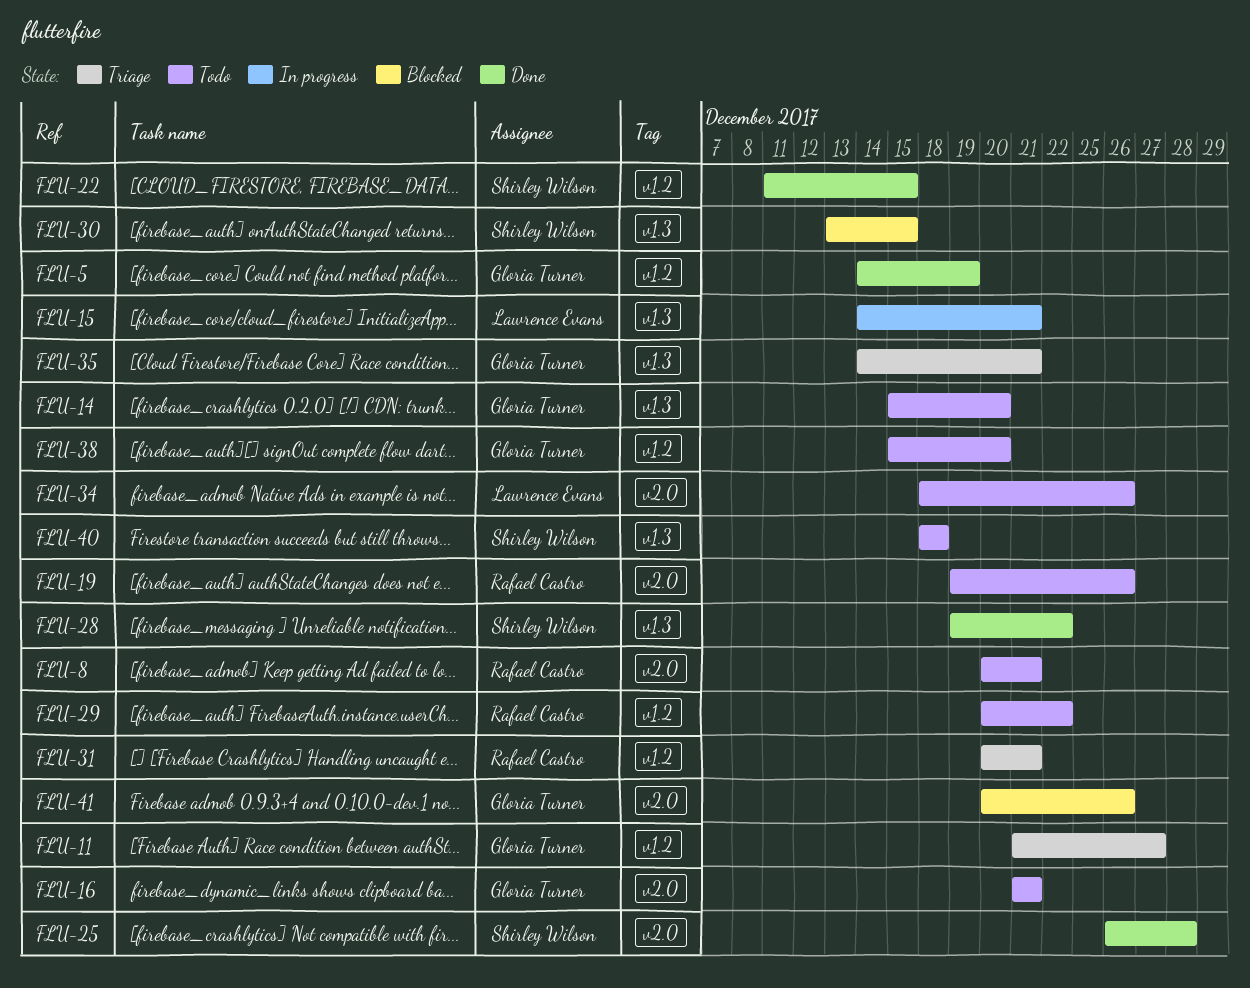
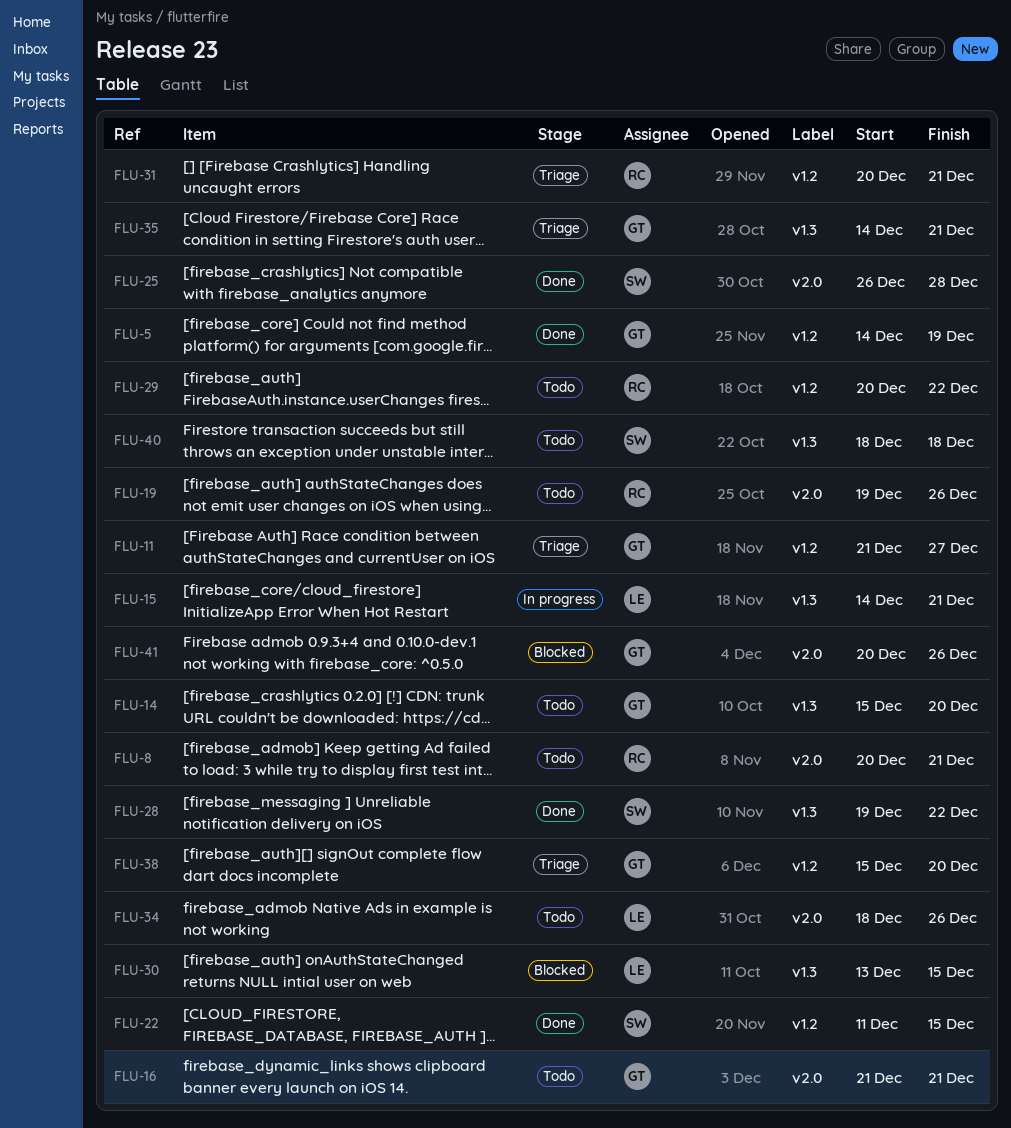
FLU-30, owner: Shirley Wilson -> Lawrence Evans
FLU-38, status: Todo -> Triage

